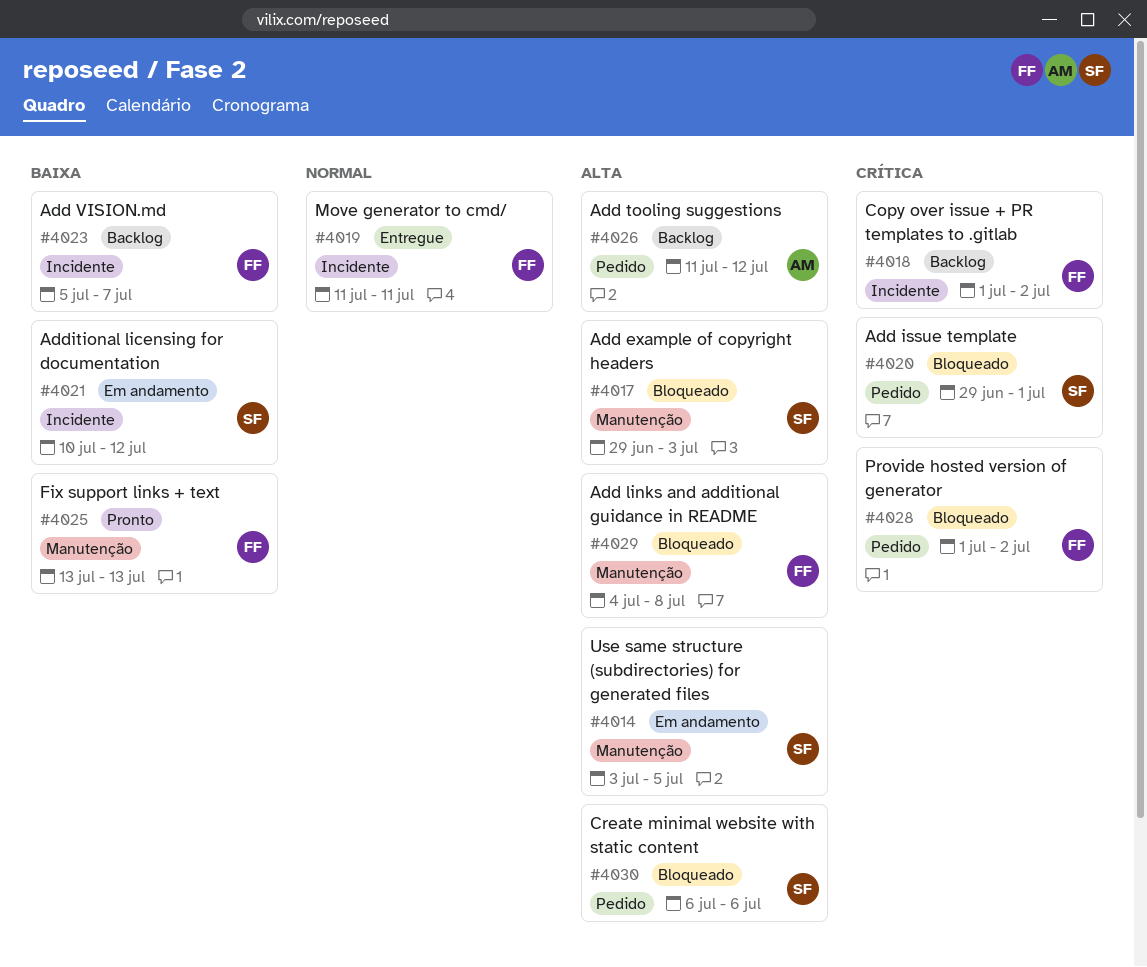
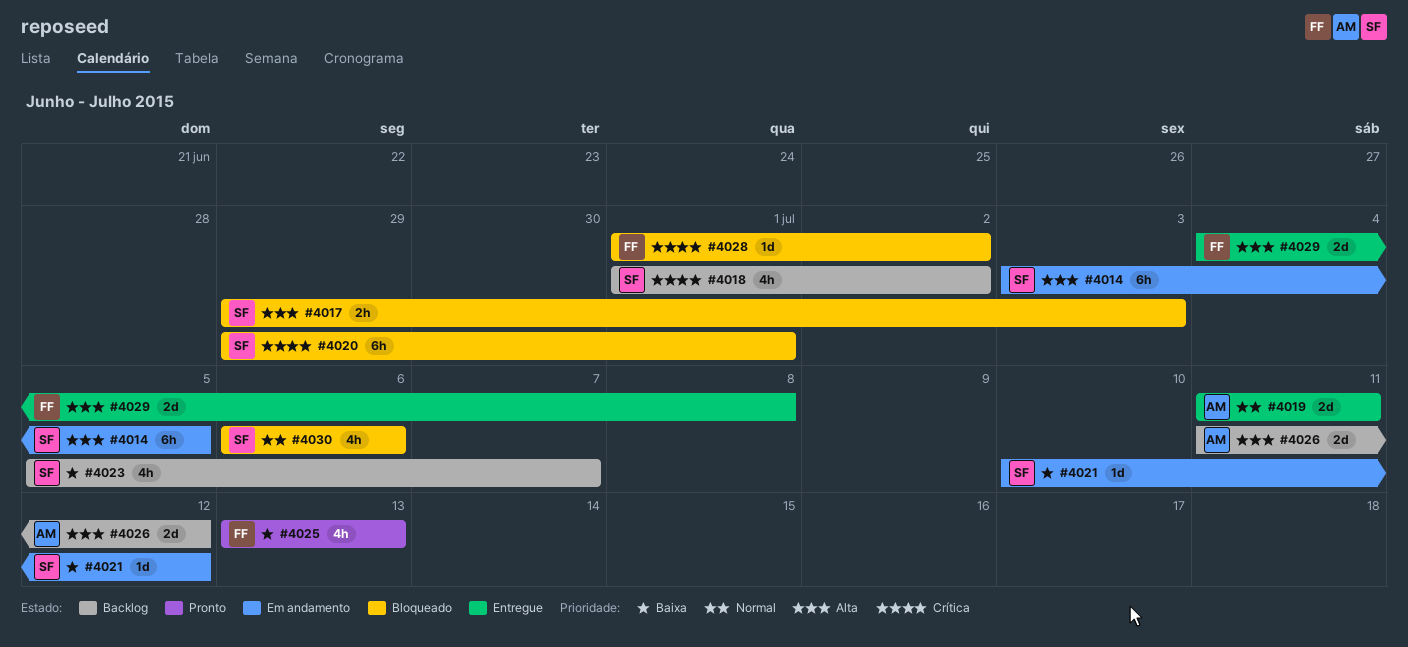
#4018, owner: FF -> SF
#4019, owner: FF -> AM
#4023, owner: FF -> SF
#4029, status: Bloqueado -> Entregue
#4030, priority: Alta -> Normal

